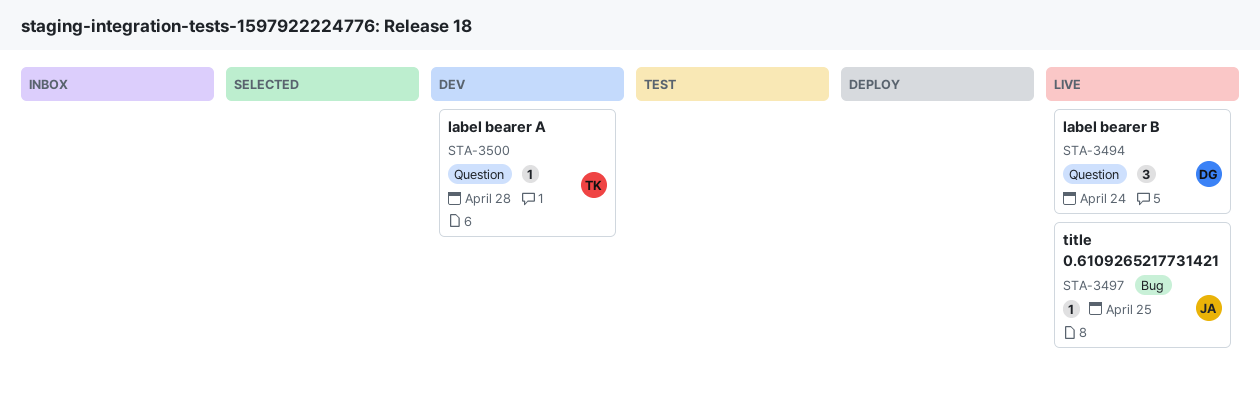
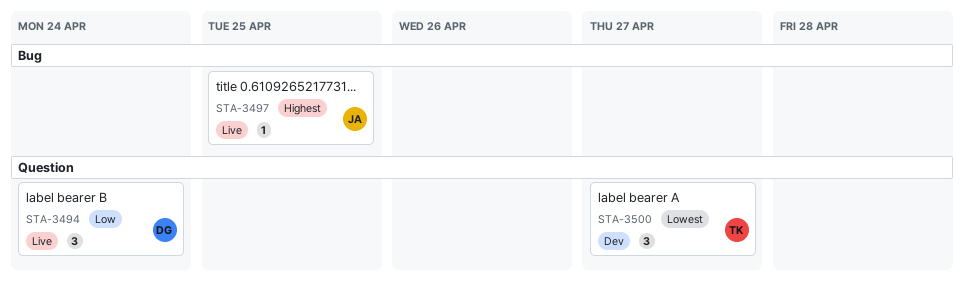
STA-3500, estimate: 1 -> 3
STA-3500, due: Apr 28 -> Apr 27

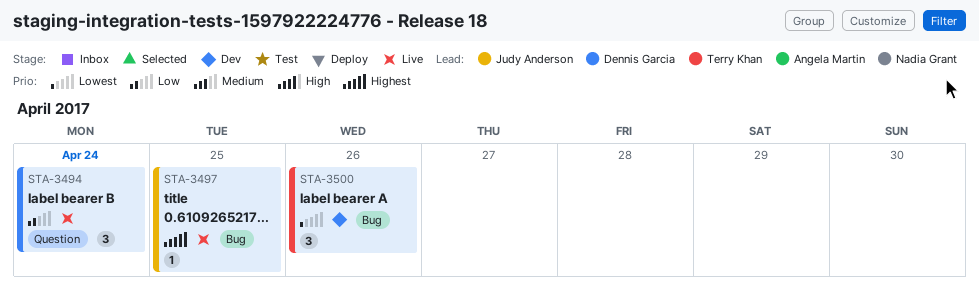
STA-3500, label: Question -> Bug
STA-3500, due: Apr 27 -> Apr 26

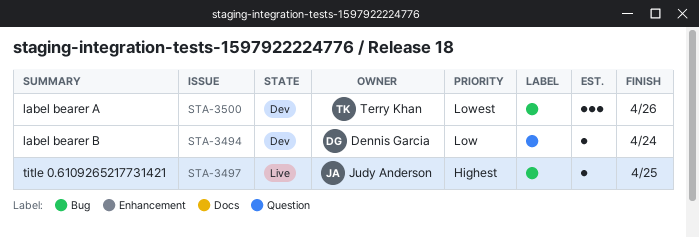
STA-3494, status: Live -> Dev
STA-3494, estimate: 3 -> 1

